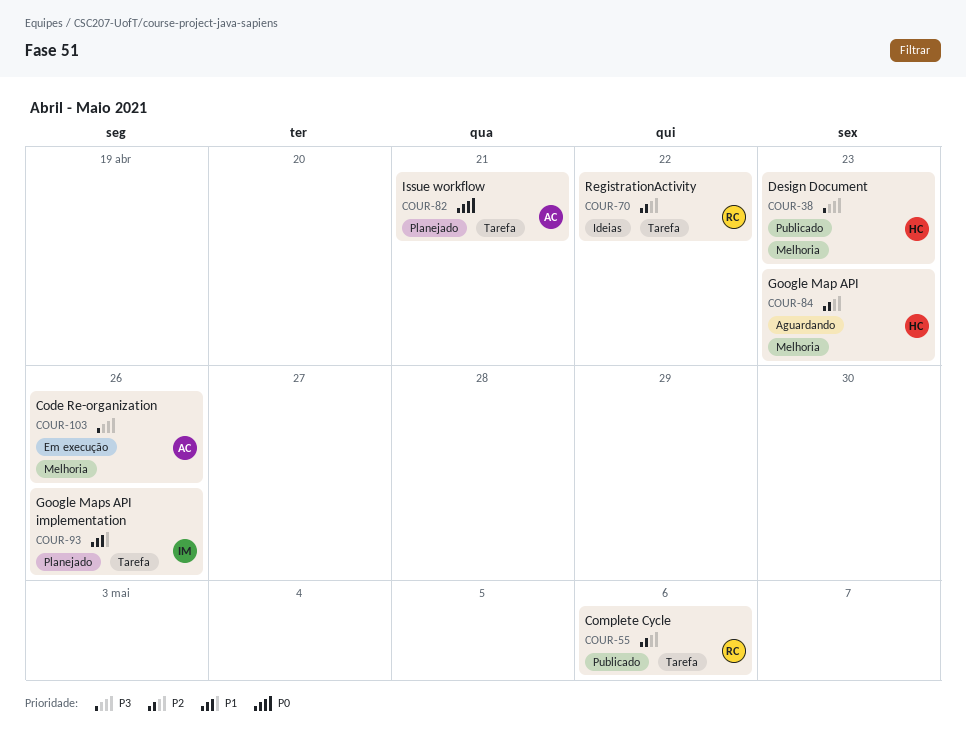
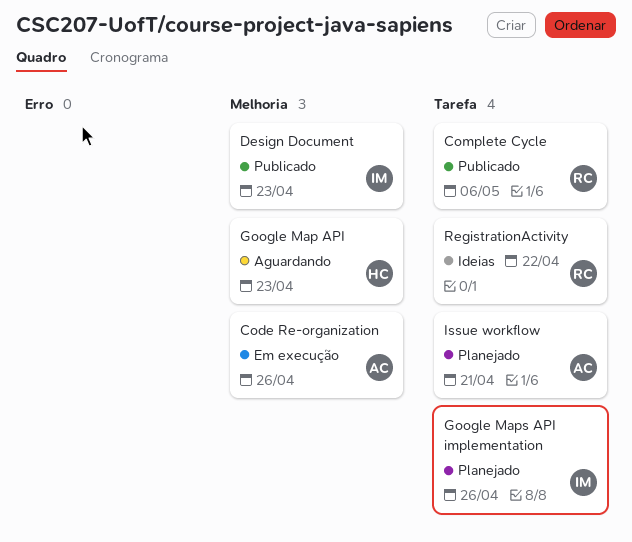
Design Document, owner: HC -> IM

